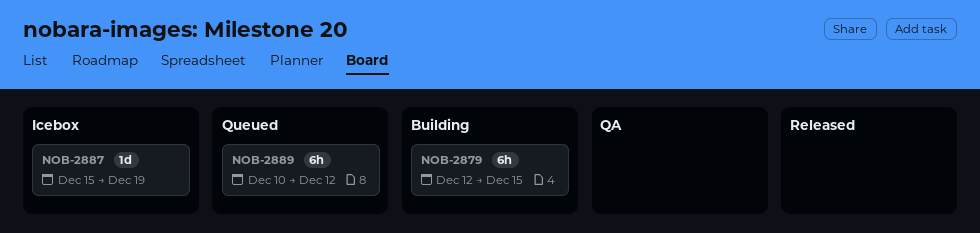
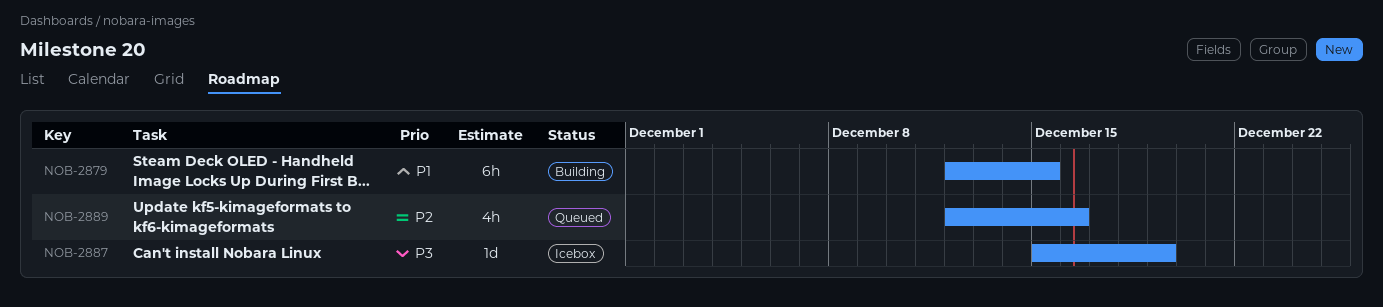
NOB-2889, estimate: 6h -> 4h
NOB-2889, start: Dec 10 -> Dec 12
NOB-2889, due: Dec 12 -> Dec 16

